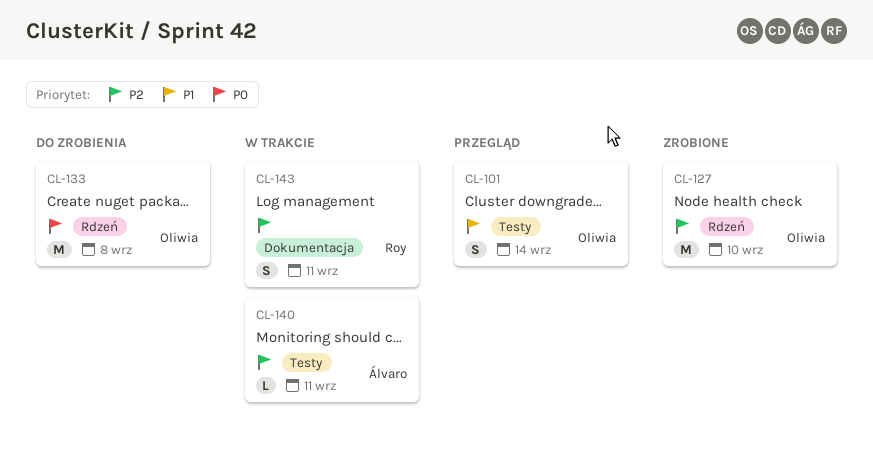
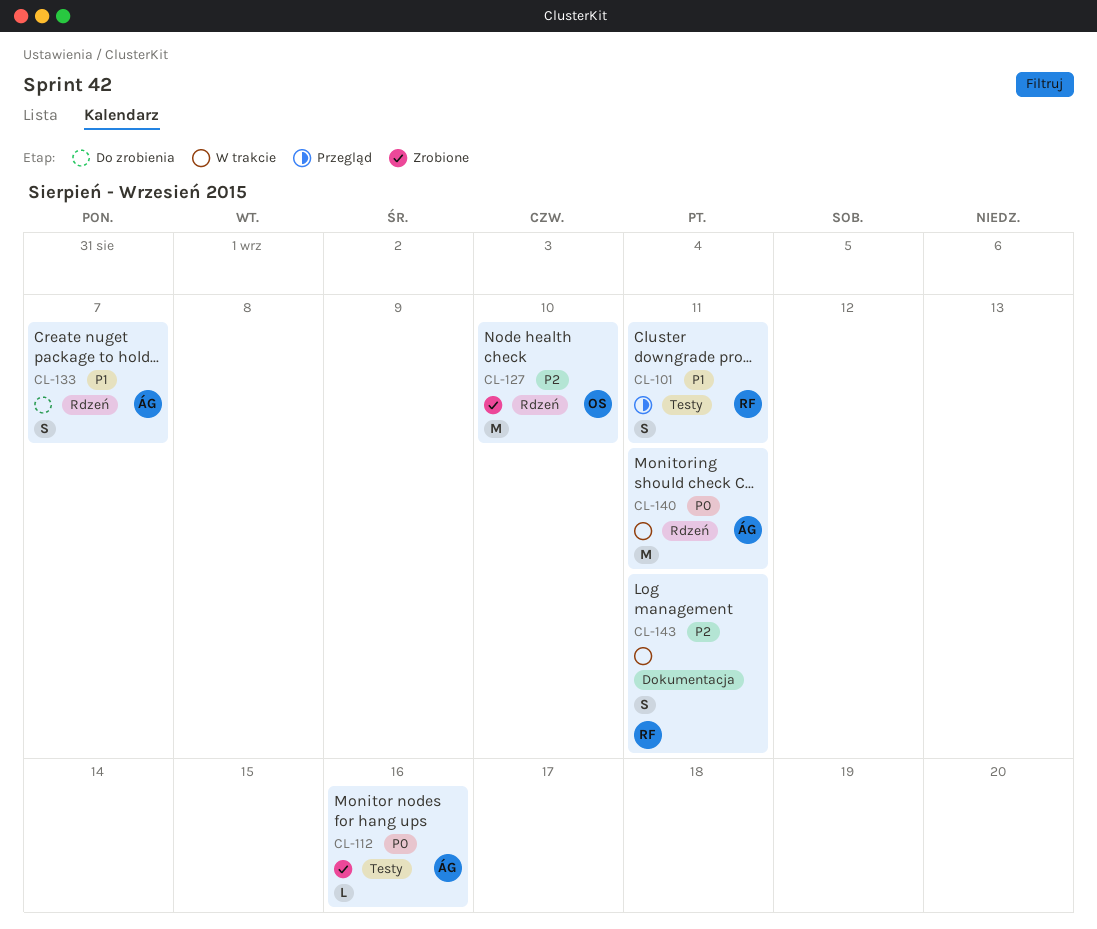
CL-101, owner: Oliwia -> Roy
CL-101, due: Sep 14 -> Sep 11
CL-112: none -> present
CL-133, owner: Oliwia -> Álvaro
CL-133, priority: P0 -> P1
CL-133, estimate: M -> S
CL-133, due: Sep 8 -> Sep 7
CL-140, priority: P2 -> P0
CL-140, label: Testy -> Rdzeń
CL-140, estimate: L -> M

